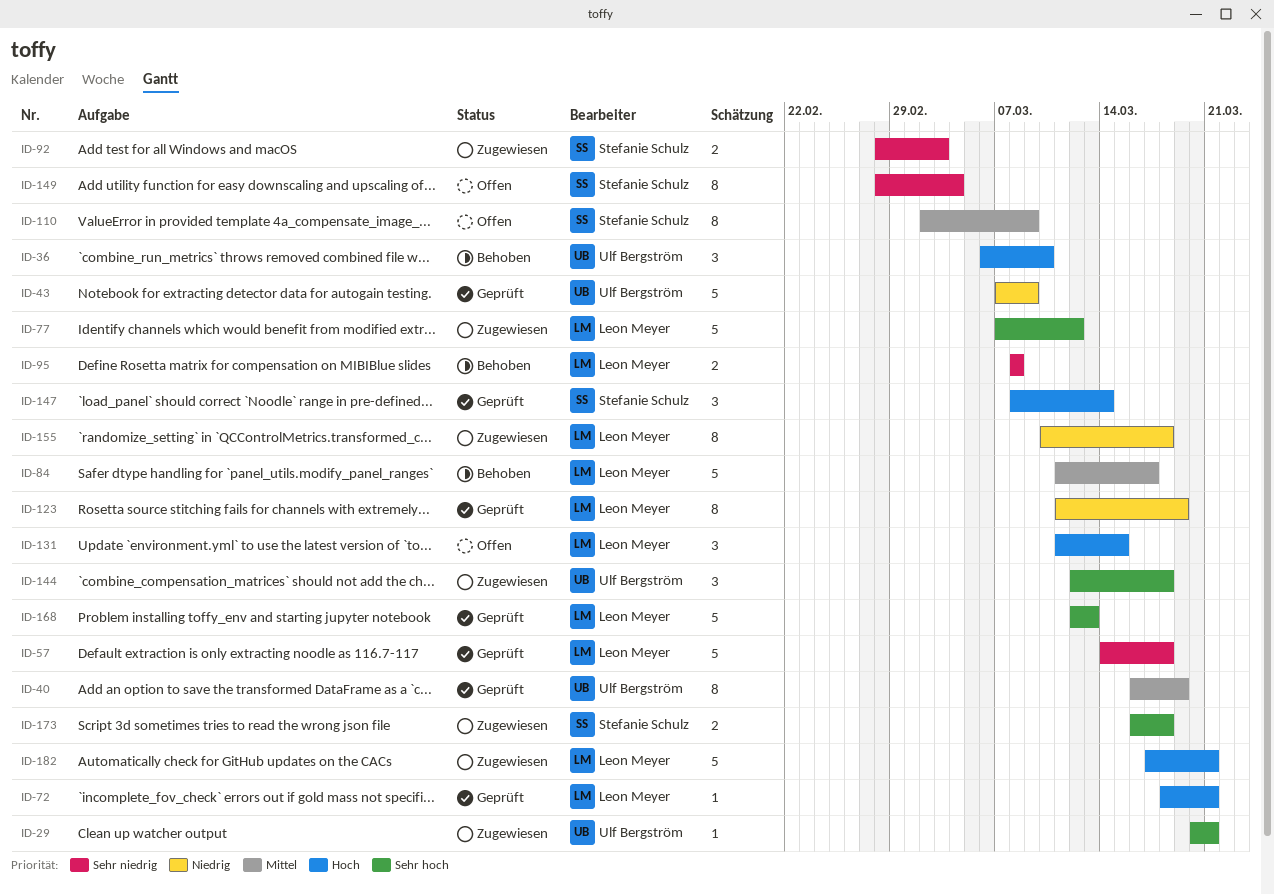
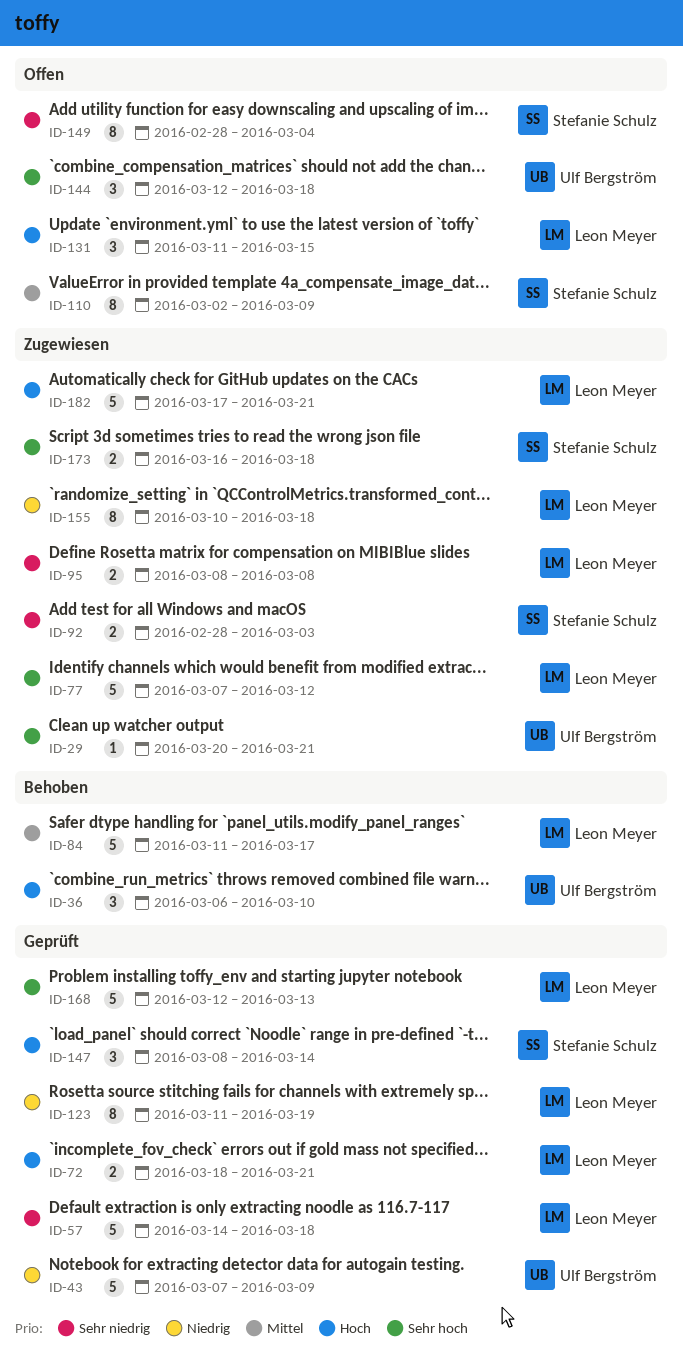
ID-40: present -> none
ID-72, estimate: 1 -> 2
ID-95, status: Behoben -> Zugewiesen
ID-144, status: Zugewiesen -> Offen

